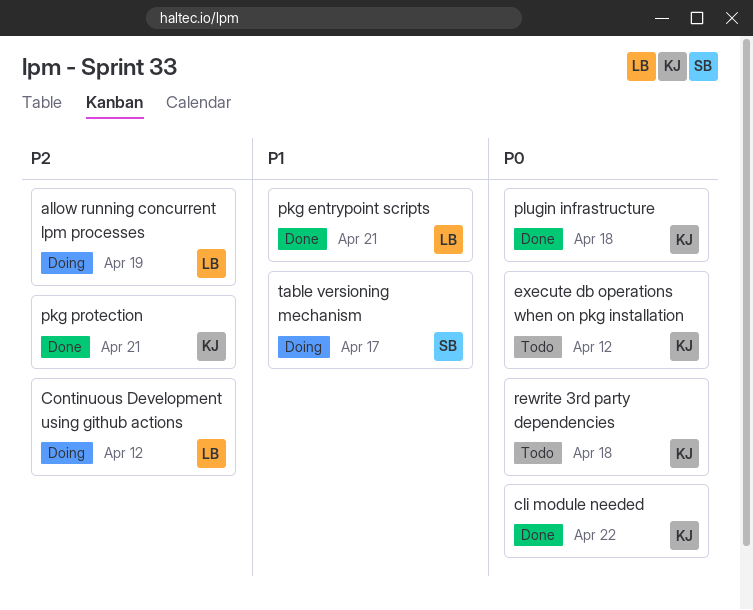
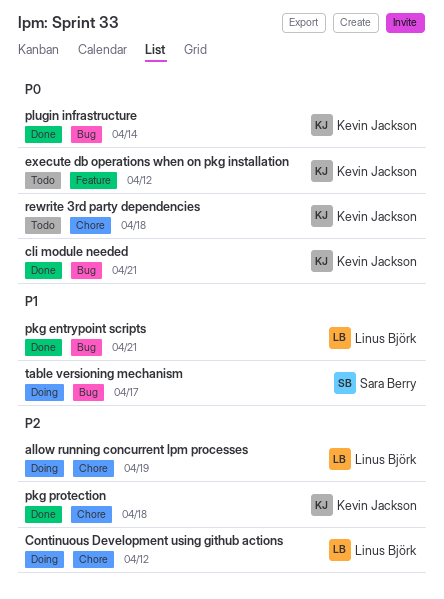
cli module needed, due: Apr 22 -> Apr 21
pkg protection, due: Apr 21 -> Apr 18
plugin infrastructure, due: Apr 18 -> Apr 14

